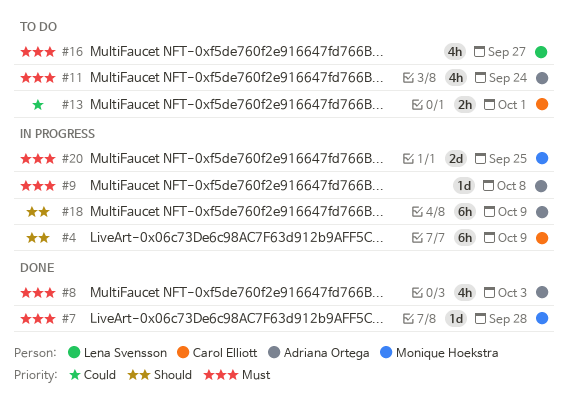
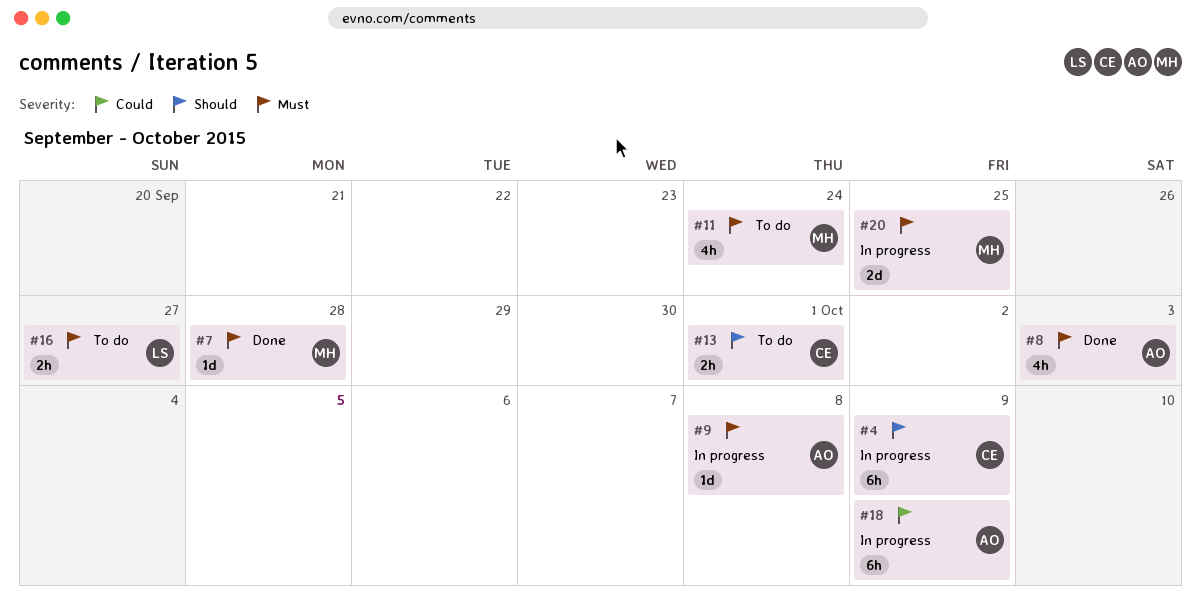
#11, owner: Adriana Ortega -> Monique Hoekstra
#13, priority: Could -> Should
#16, estimate: 4h -> 2h
#18, priority: Should -> Could

